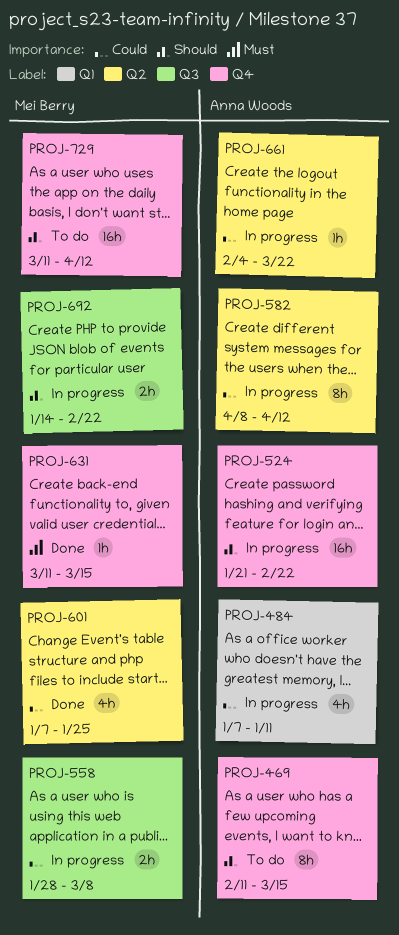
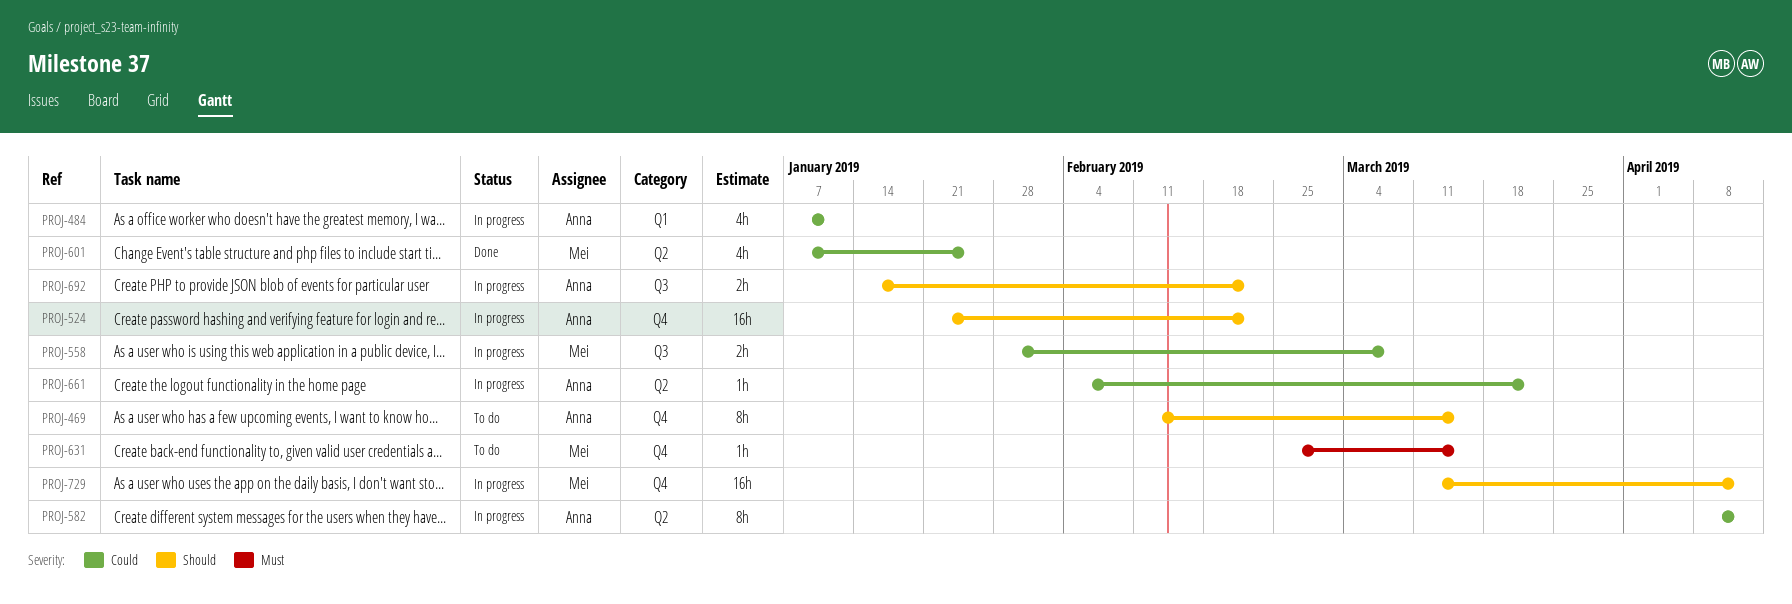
PROJ-631, status: Done -> To do
PROJ-631, start: Mar 11 -> Feb 25
PROJ-692, owner: Mei Berry -> Anna Woods
PROJ-729, status: To do -> In progress

